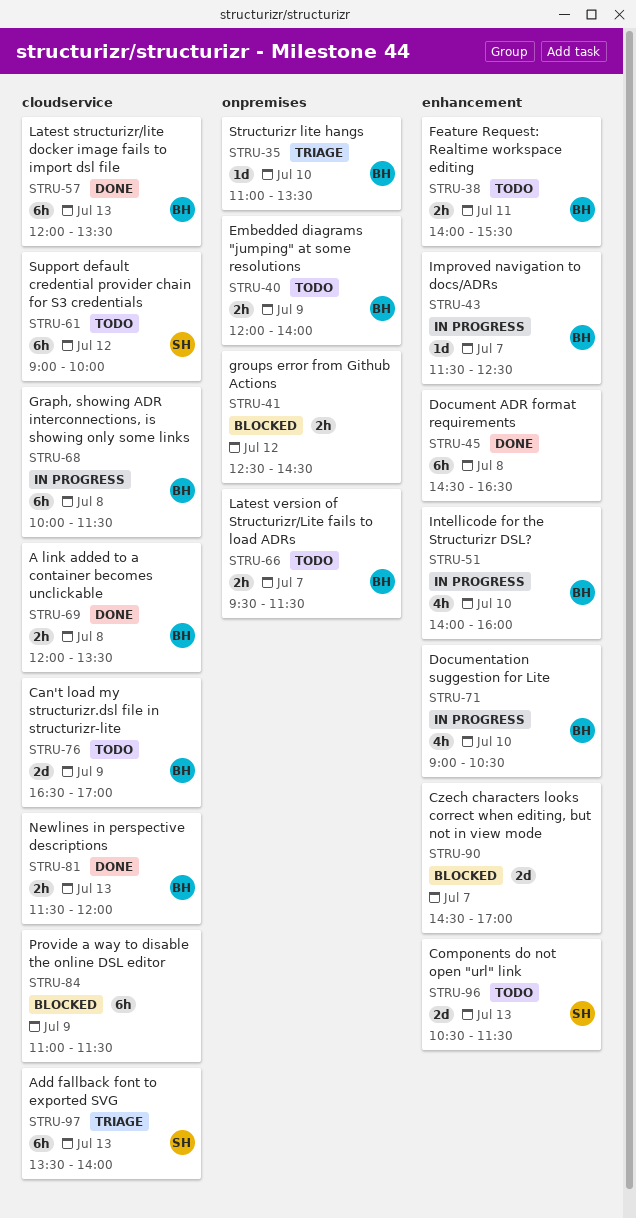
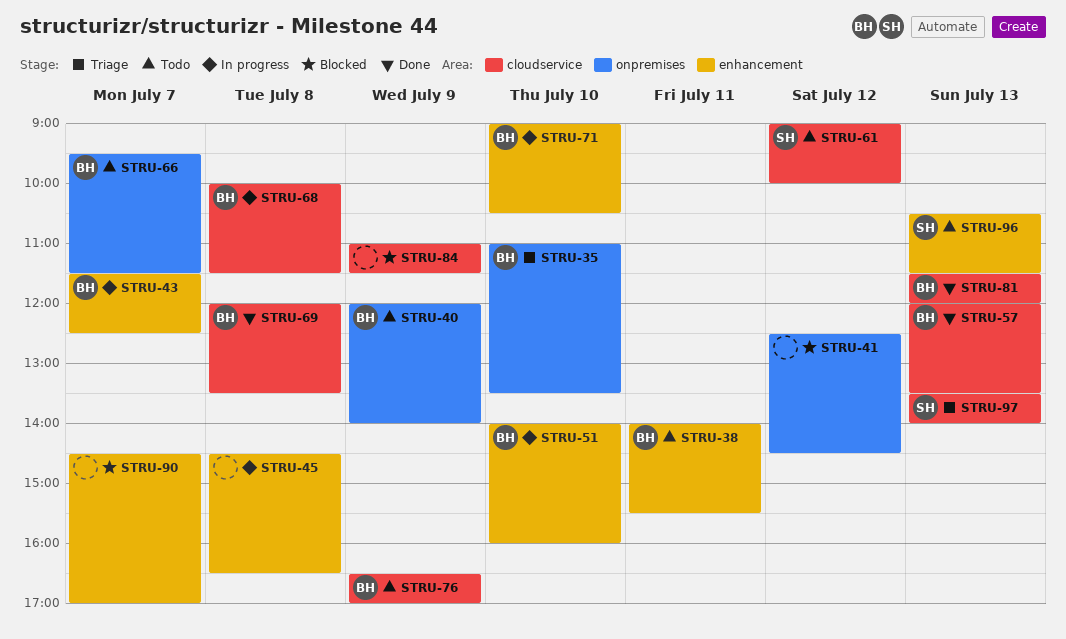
STRU-45, status: Done -> In progress

